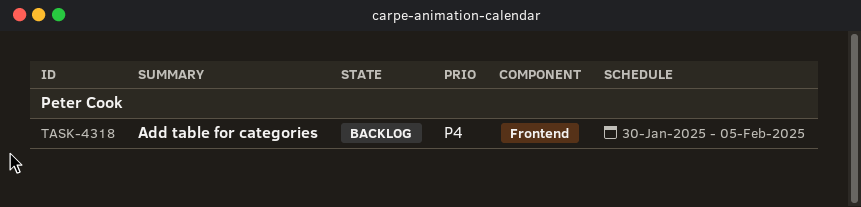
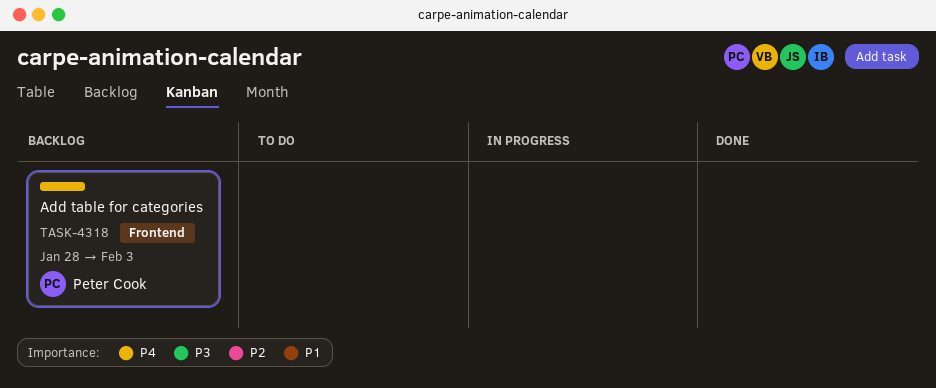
TASK-4318, start: Jan 30 -> Jan 28
TASK-4318, due: Feb 5 -> Feb 3

